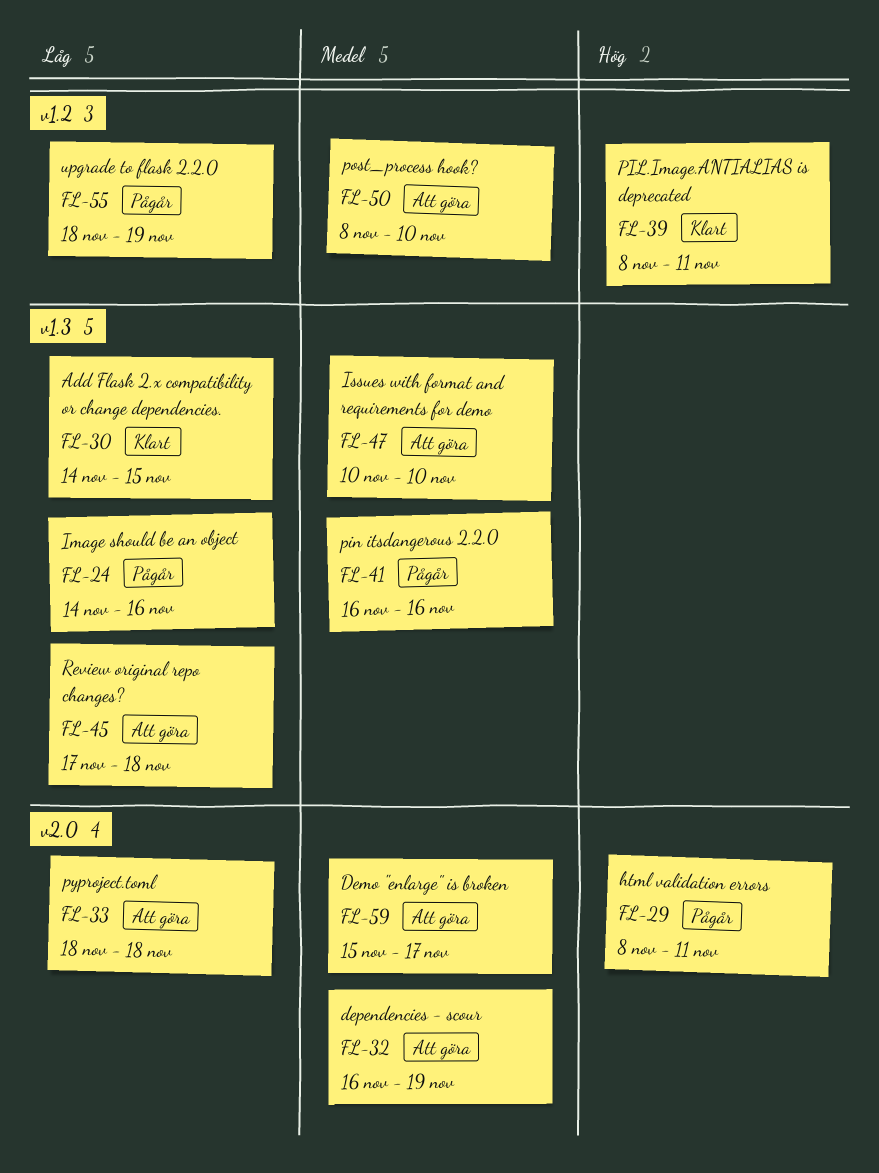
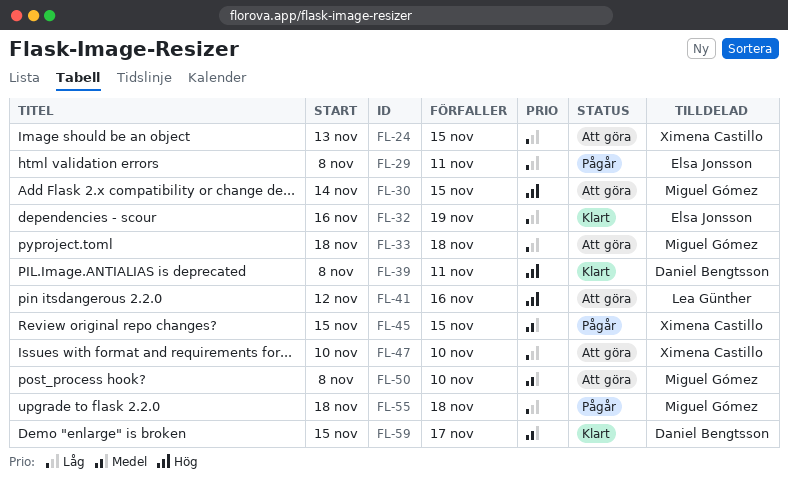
FL-24, status: Pågår -> Att göra
FL-24, start: Nov 14 -> Nov 13
FL-24, due: Nov 16 -> Nov 15
FL-29, priority: Hög -> Låg
FL-30, status: Klart -> Att göra
FL-30, priority: Låg -> Hög
FL-32, status: Att göra -> Klart
FL-32, priority: Medel -> Låg
FL-41, status: Pågår -> Att göra
FL-41, priority: Medel -> Hög
FL-41, start: Nov 16 -> Nov 12
FL-45, status: Att göra -> Pågår
FL-45, priority: Låg -> Medel
FL-45, start: Nov 17 -> Nov 15
FL-45, due: Nov 18 -> Nov 15
FL-47, priority: Medel -> Låg
FL-55, due: Nov 19 -> Nov 18
FL-59, status: Att göra -> Klart

